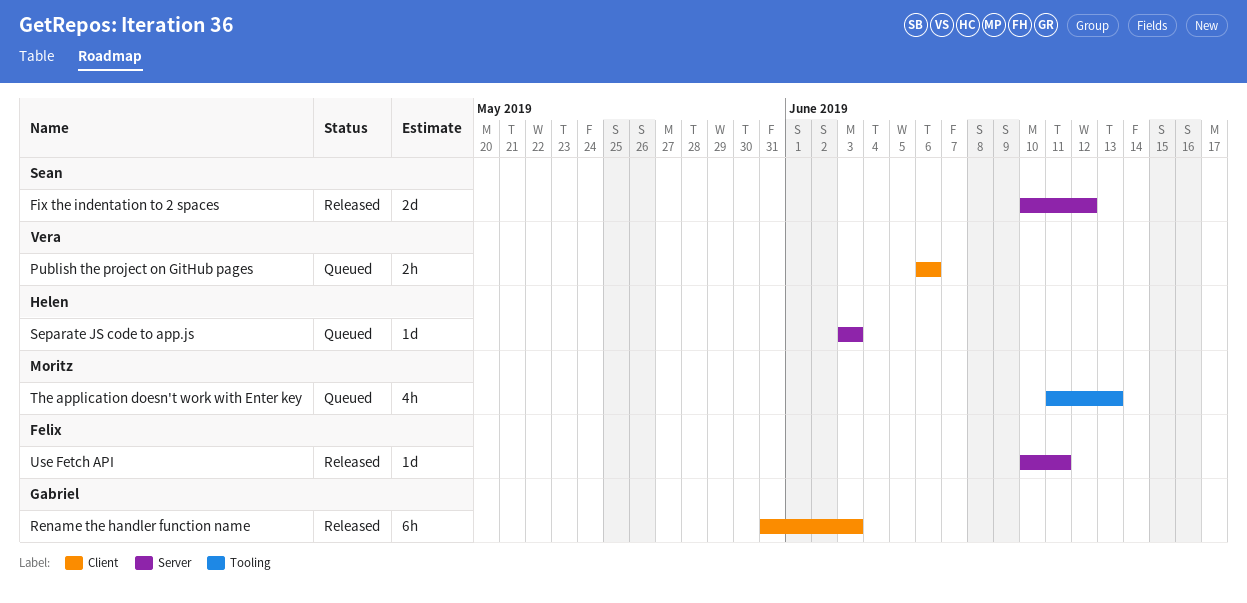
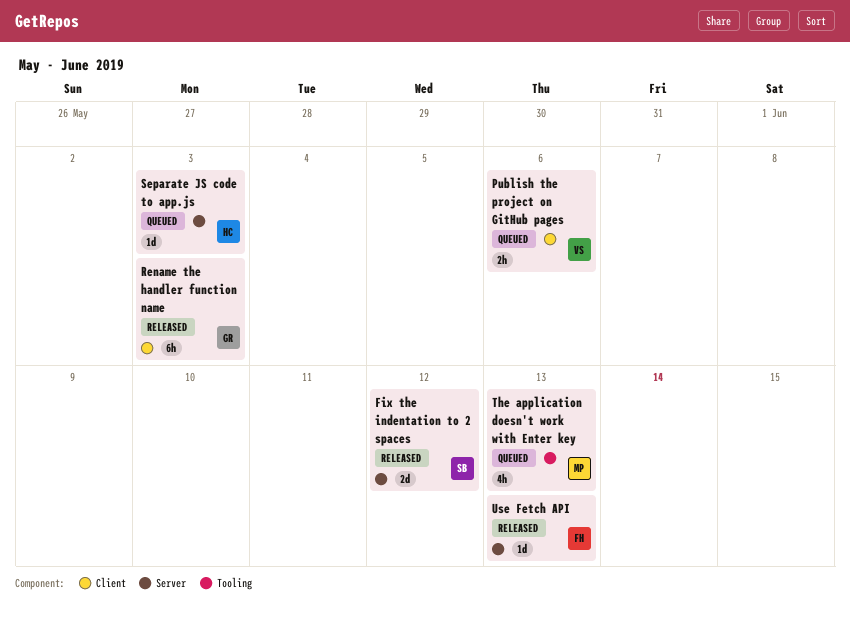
Use Fetch API, due: Jun 11 -> Jun 13

